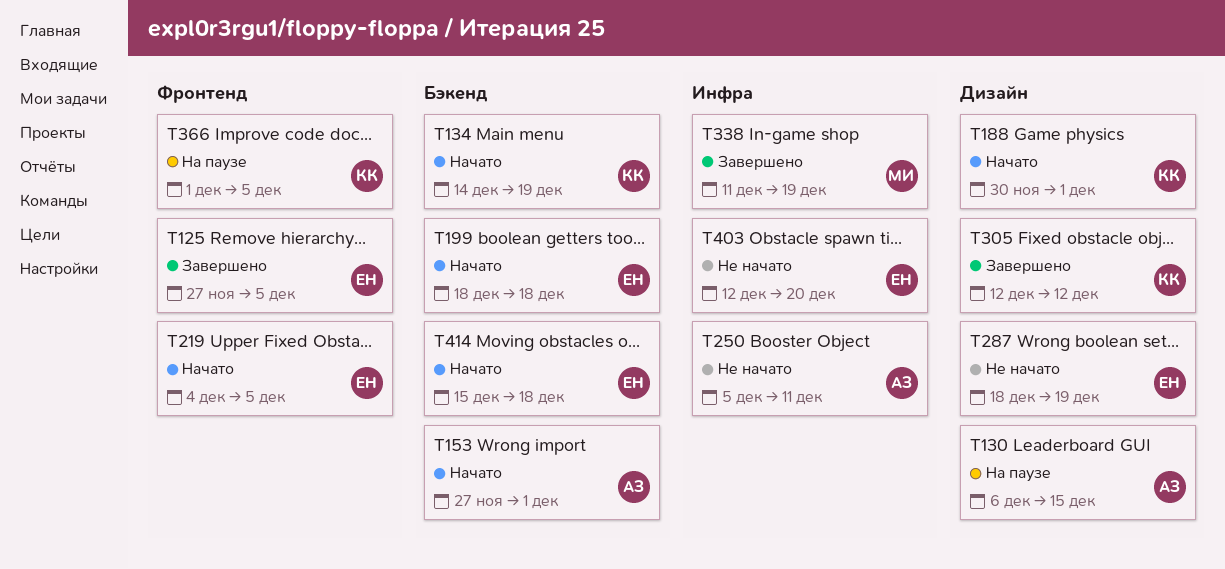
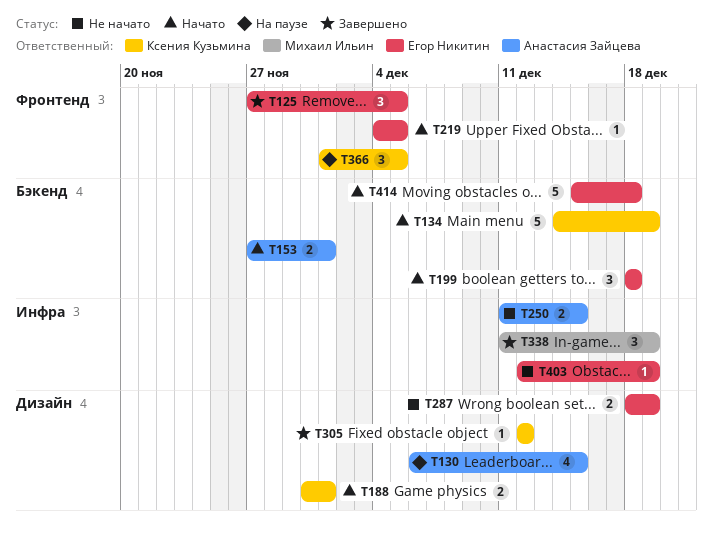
T250, start: Dec 5 -> Dec 11
T250, due: Dec 11 -> Dec 15
T403, due: Dec 20 -> Dec 19

